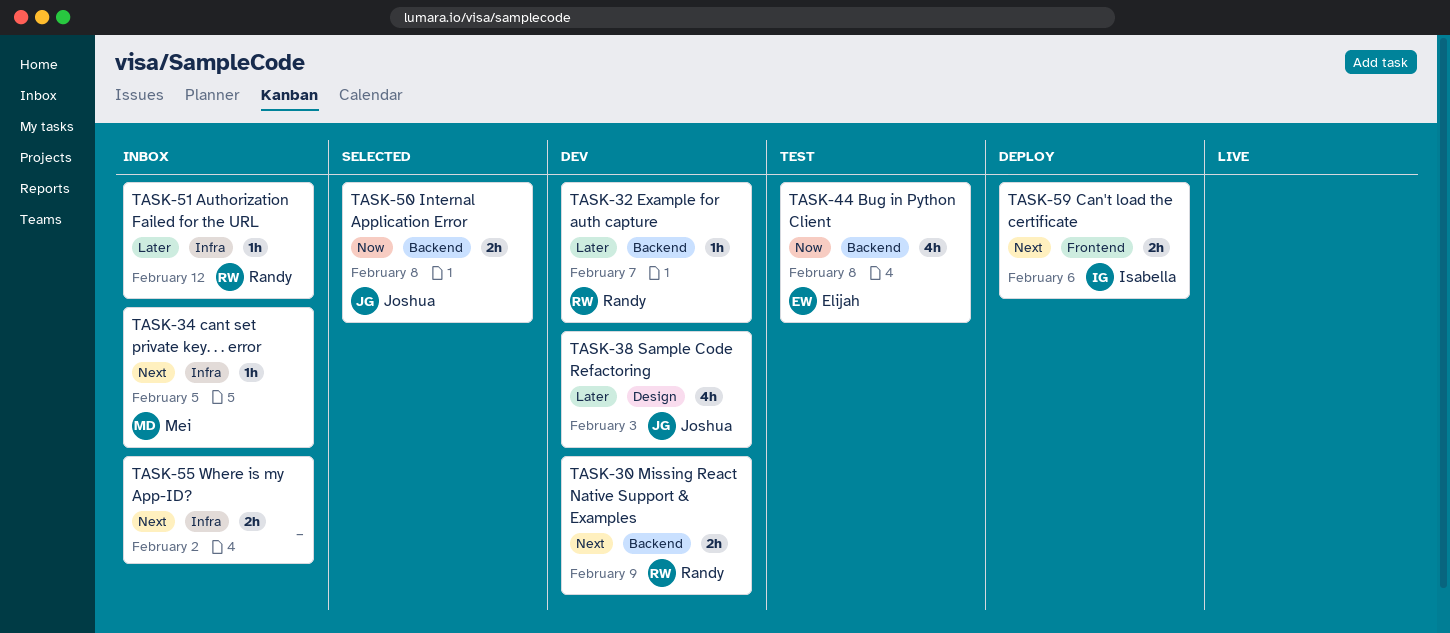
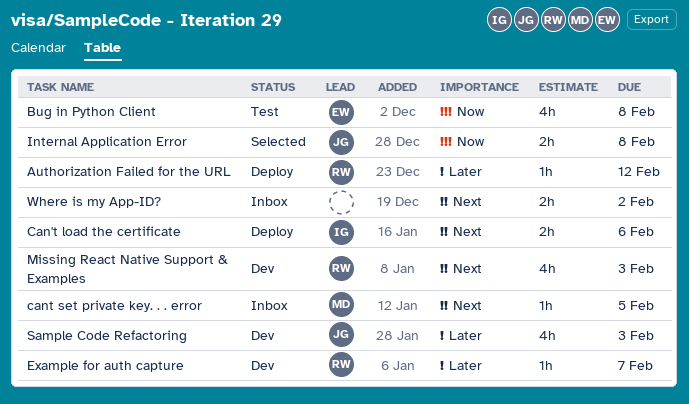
Authorization Failed for the URL, status: Inbox -> Deploy
Missing React Native Support & Examples, estimate: 2h -> 4h
Missing React Native Support & Examples, due: Feb 9 -> Feb 3

